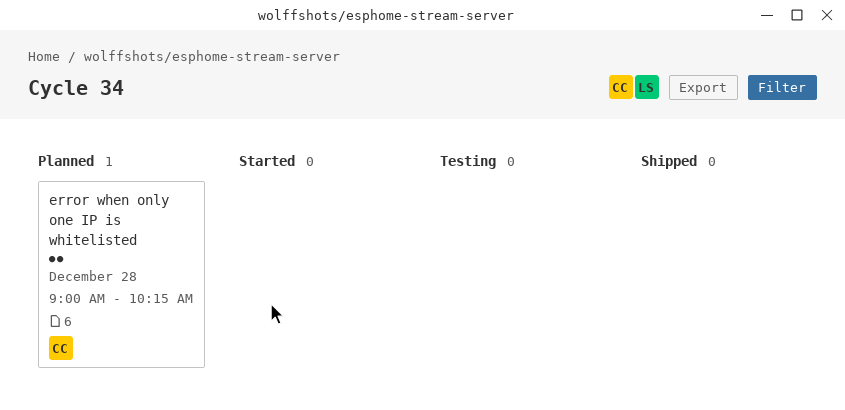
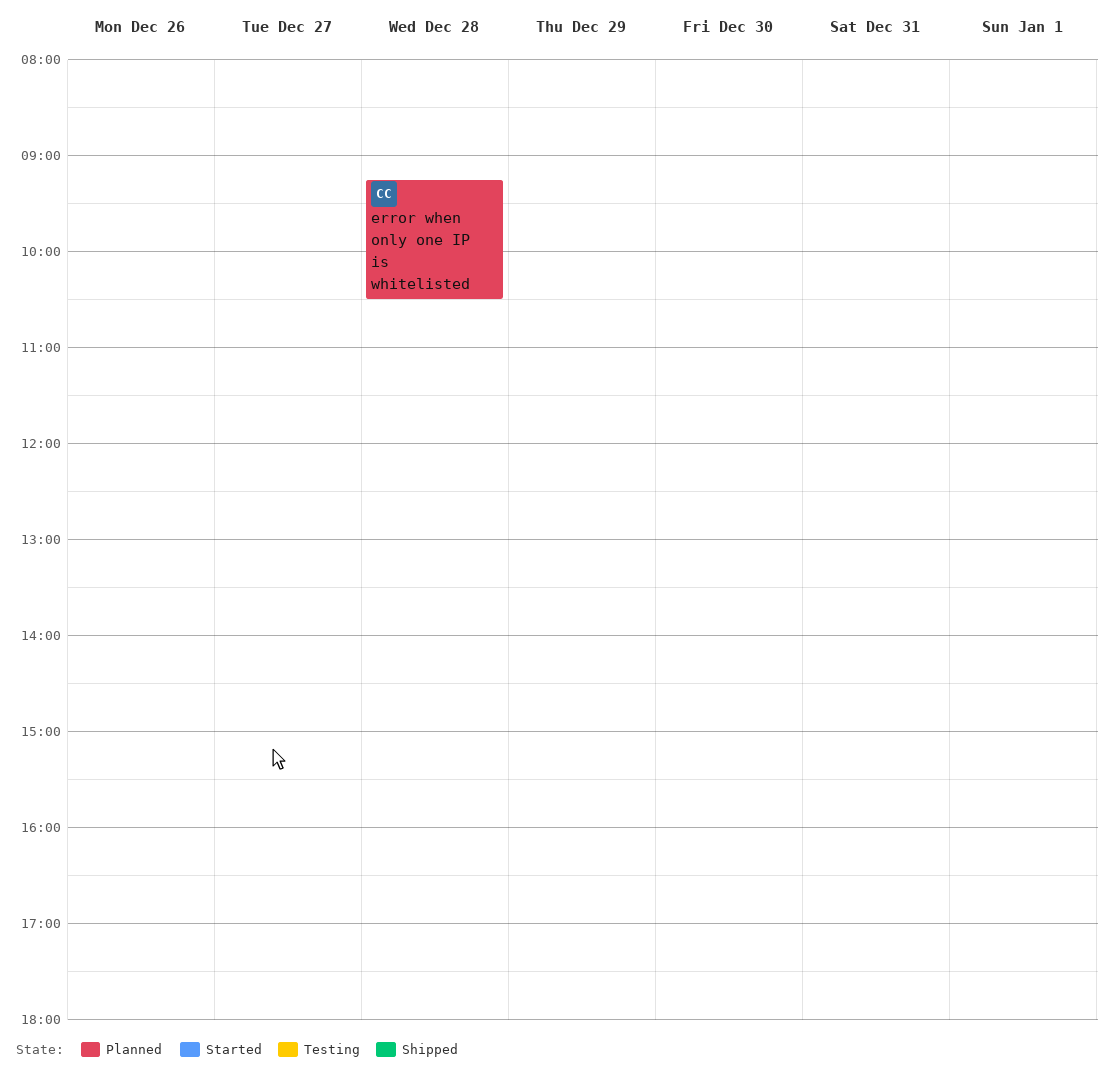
error when only one IP is whitelisted, begins: 09:00 -> 09:15
error when only one IP is whitelisted, ends: 10:15 -> 10:30

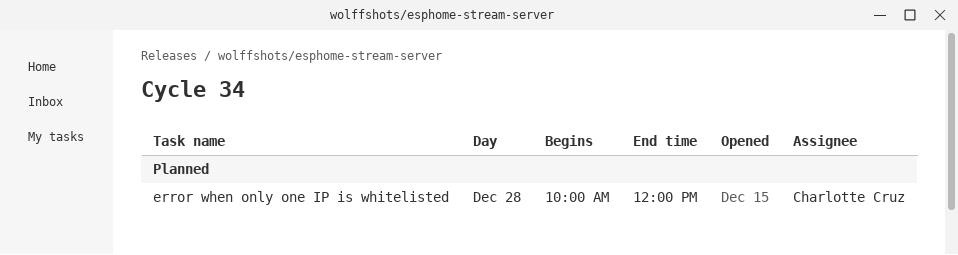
error when only one IP is whitelisted, begins: 09:15 -> 10:00
error when only one IP is whitelisted, ends: 10:30 -> 12:00

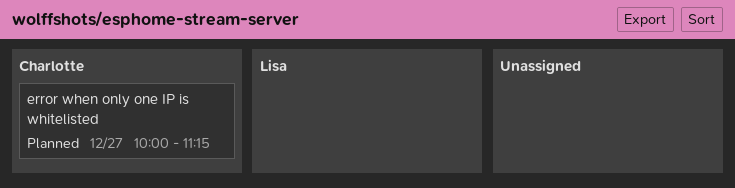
error when only one IP is whitelisted, day: Dec 28 -> Dec 27
error when only one IP is whitelisted, ends: 12:00 -> 11:15

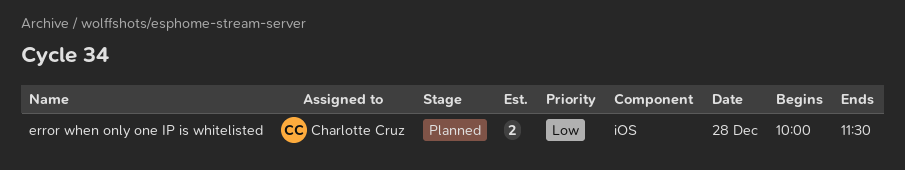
error when only one IP is whitelisted, day: Dec 27 -> Dec 28
error when only one IP is whitelisted, ends: 11:15 -> 11:30

